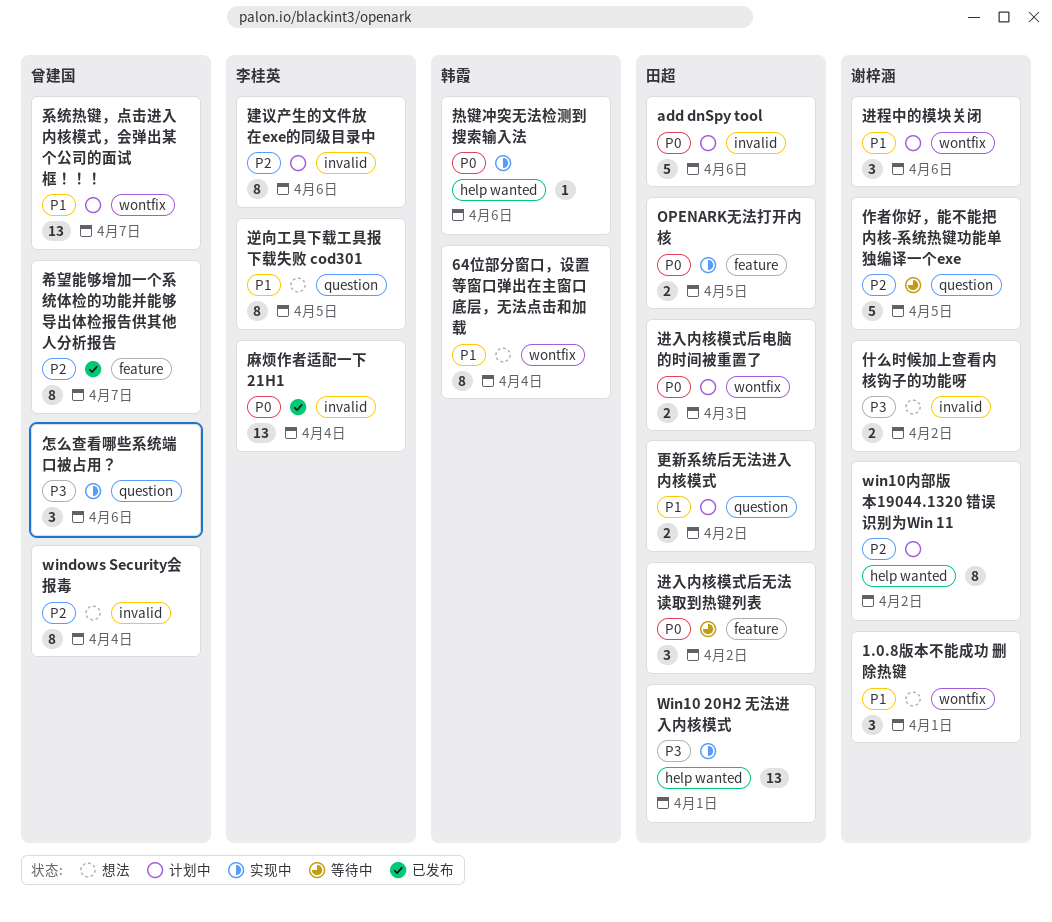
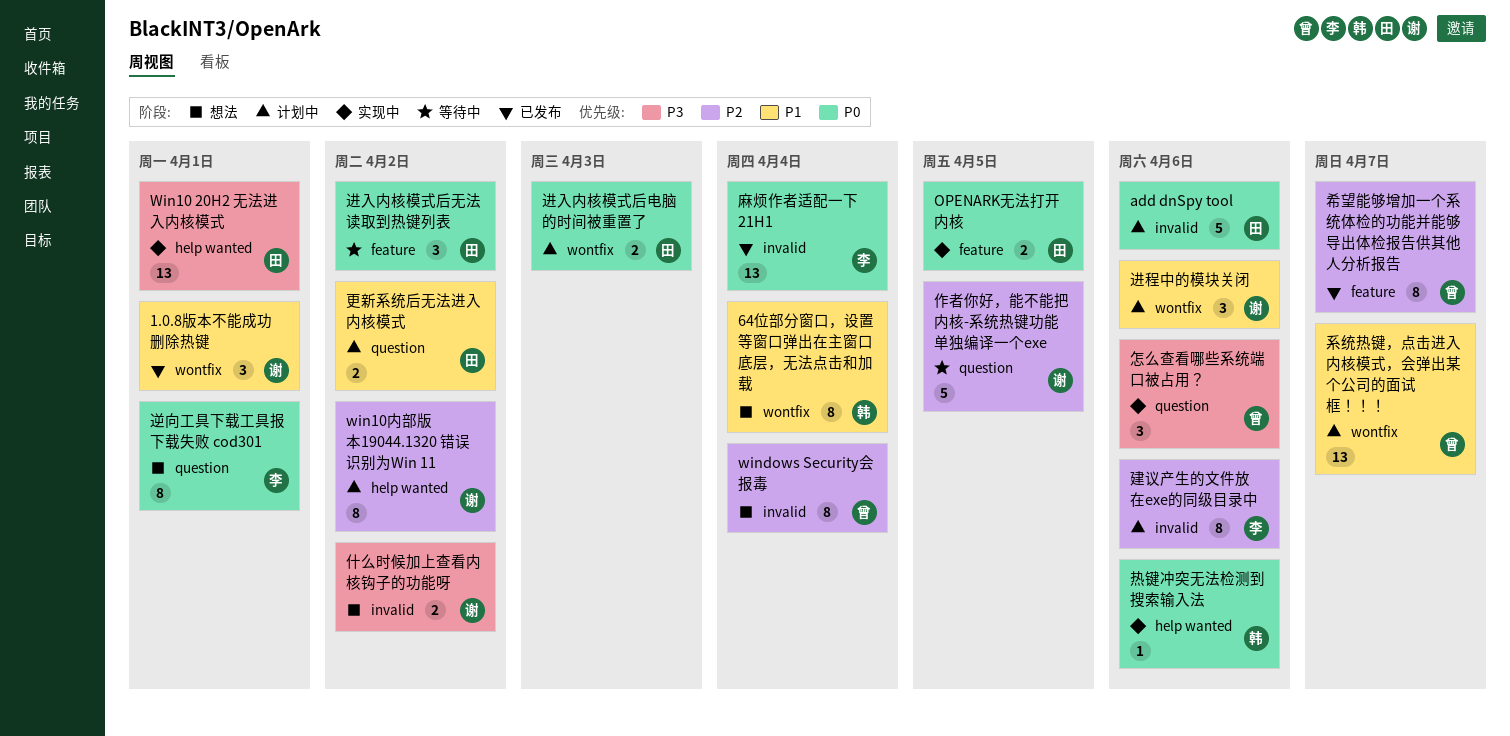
1.0.8版本不能成功 删除热键, status: 想法 -> 已发布
逆向工具下载工具报下载失败 cod301, priority: P1 -> P0
逆向工具下载工具报下载失败 cod301, due: Apr 5 -> Apr 1

